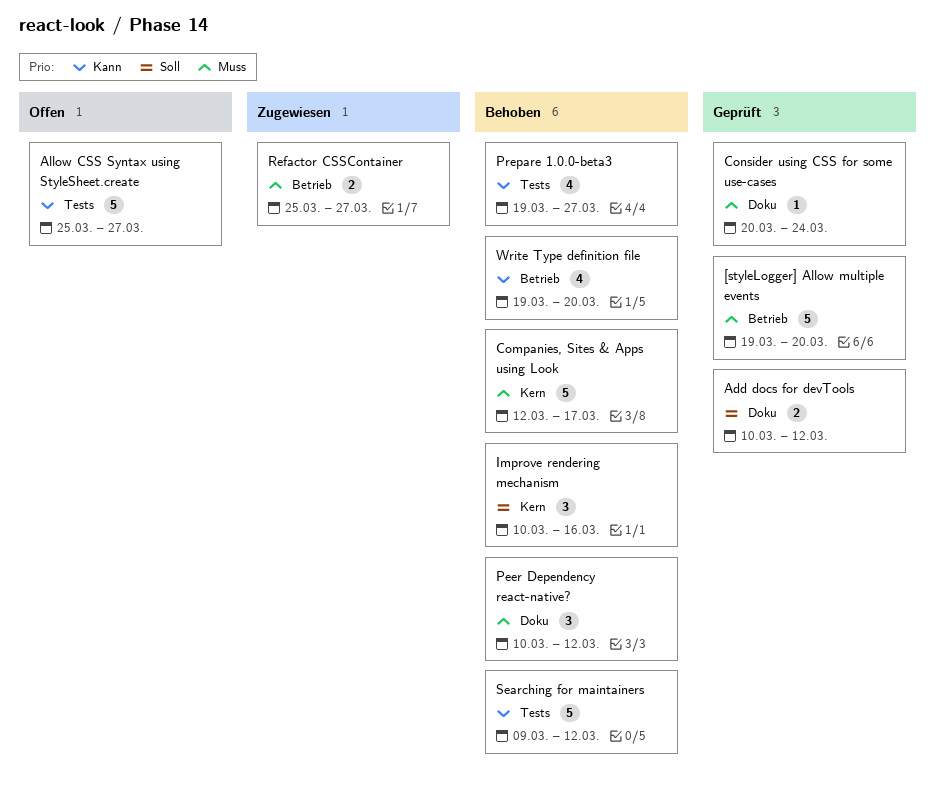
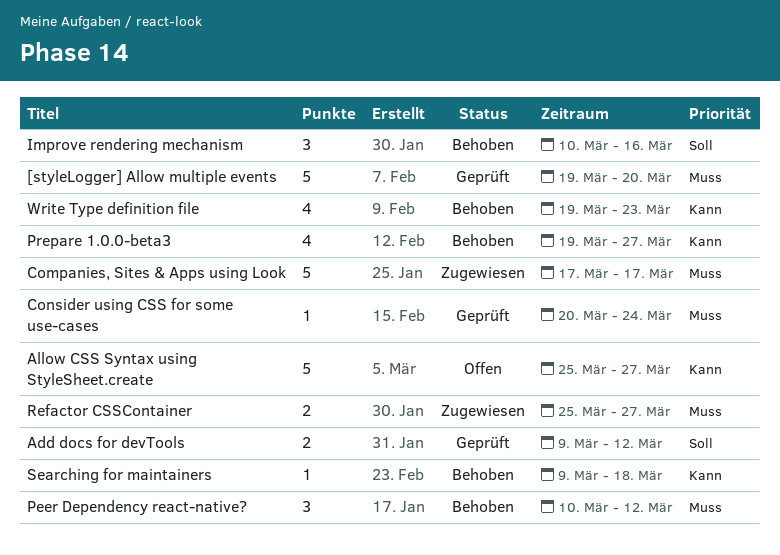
Add docs for devTools, start: Mar 10 -> Mar 9
Companies, Sites & Apps using Look, status: Behoben -> Zugewiesen
Companies, Sites & Apps using Look, start: Mar 12 -> Mar 17
Searching for maintainers, estimate: 5 -> 1
Searching for maintainers, due: Mar 12 -> Mar 18
Write Type definition file, due: Mar 20 -> Mar 23

